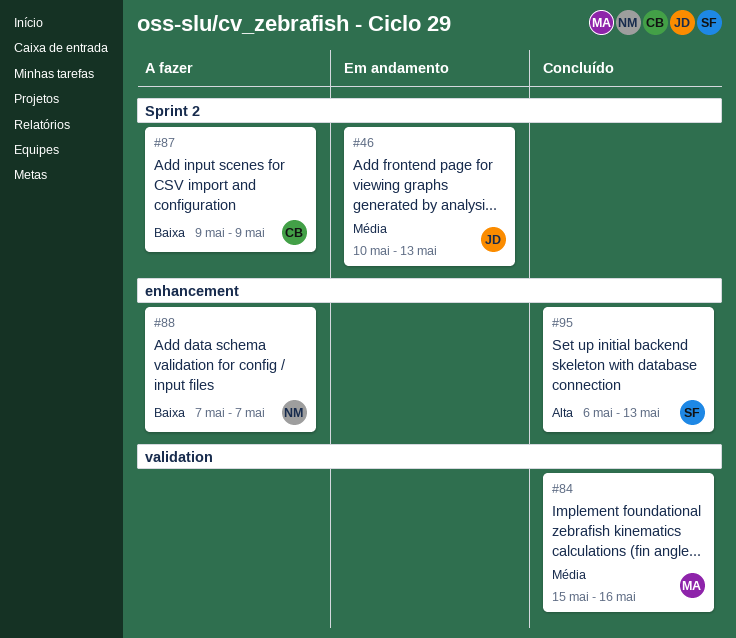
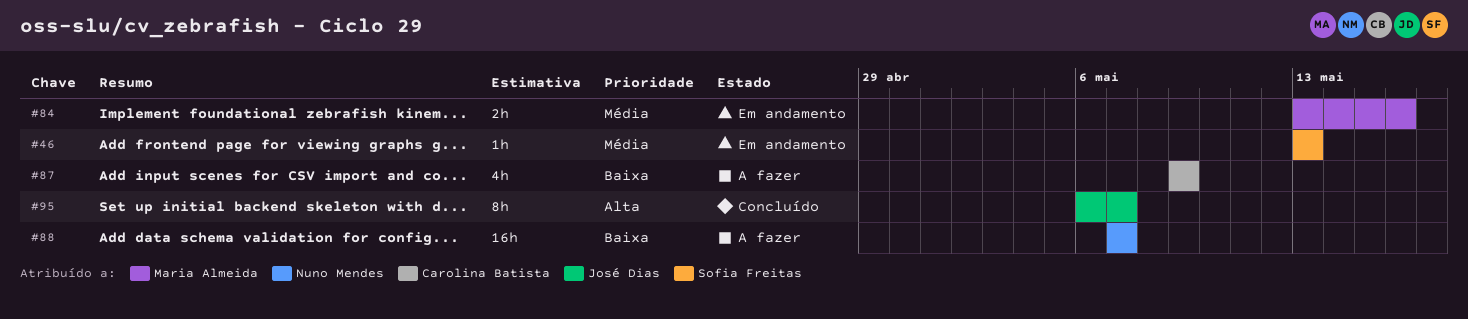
#46, owner: José Dias -> Sofia Freitas
#46, start: May 10 -> May 13
#84, status: Concluído -> Em andamento
#84, start: May 15 -> May 13
#95, owner: Sofia Freitas -> José Dias
#95, due: May 13 -> May 7

